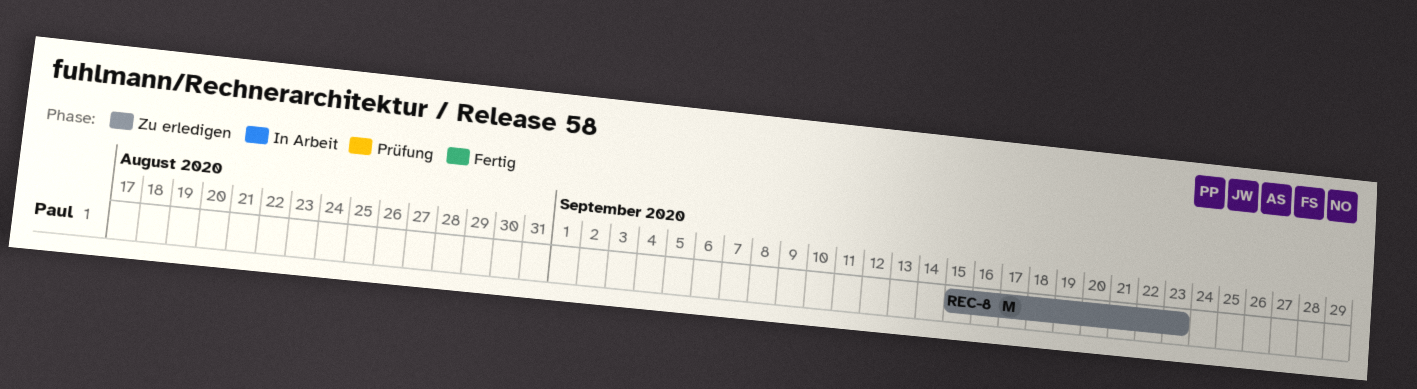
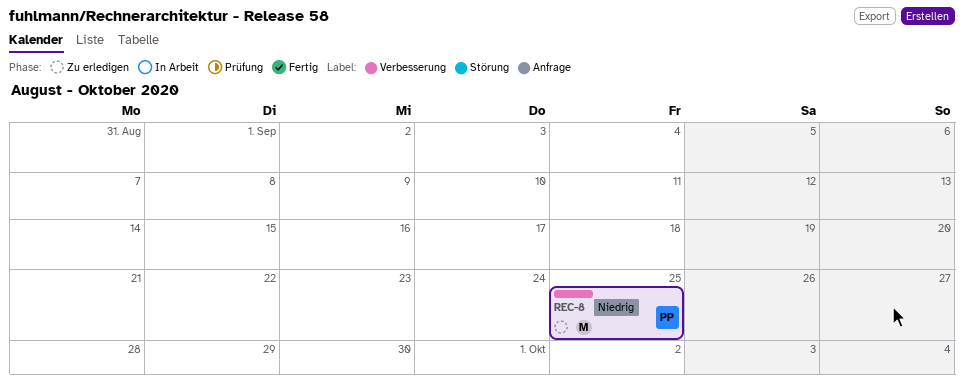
REC-8, due: Sep 23 -> Sep 25

